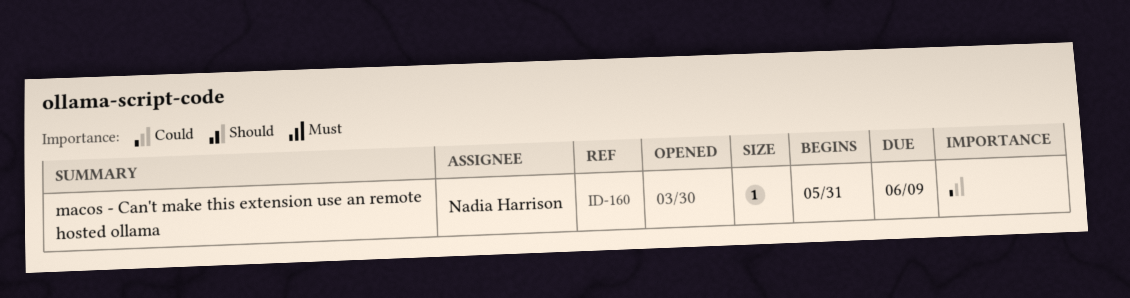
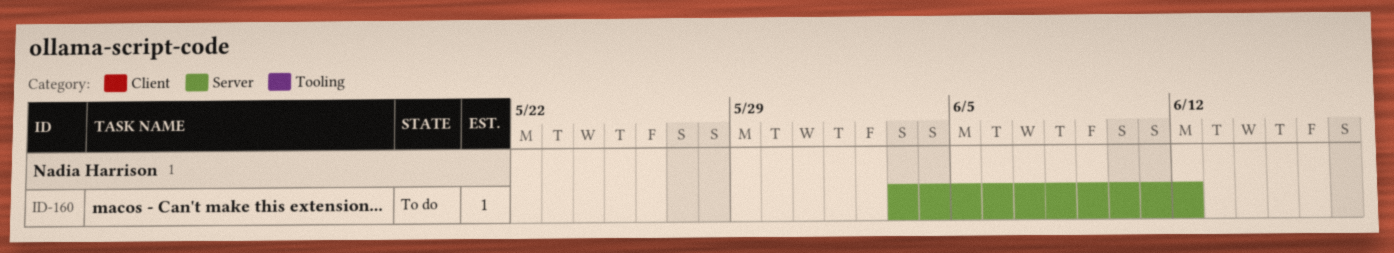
ID-160, start: May 31 -> Jun 3
ID-160, due: Jun 9 -> Jun 12

